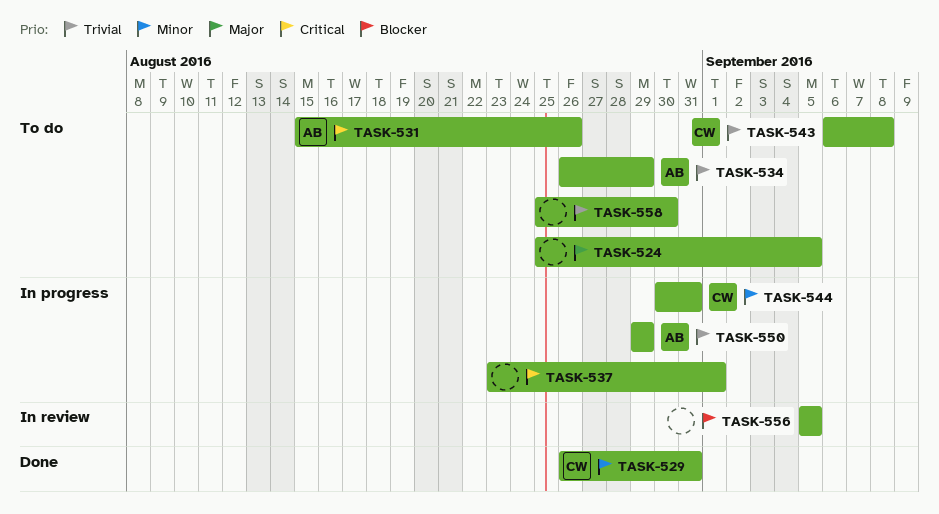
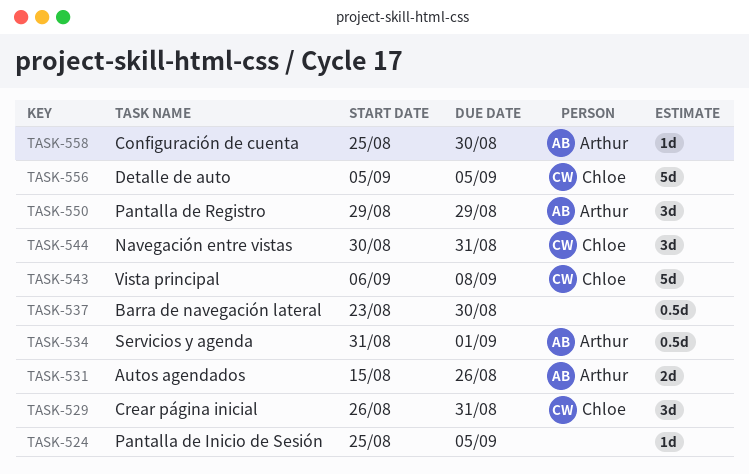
TASK-534, start: Aug 26 -> Aug 31
TASK-534, due: Aug 29 -> Sep 1
TASK-537, due: Sep 1 -> Aug 30
TASK-556, owner: none -> Chloe
TASK-558, owner: none -> Arthur

